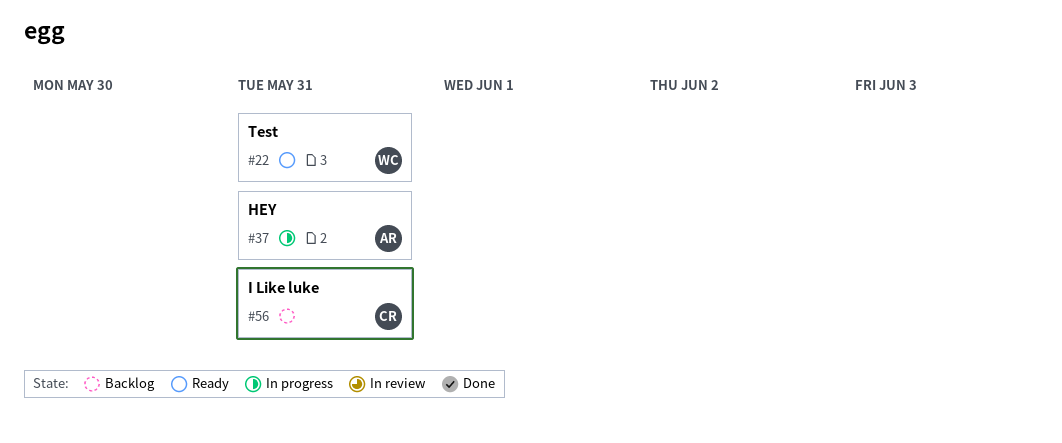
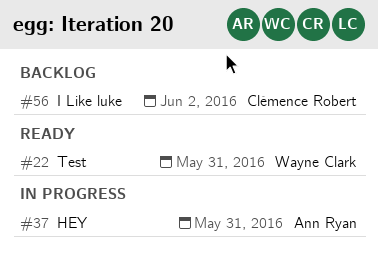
#56, due: May 31 -> Jun 2

